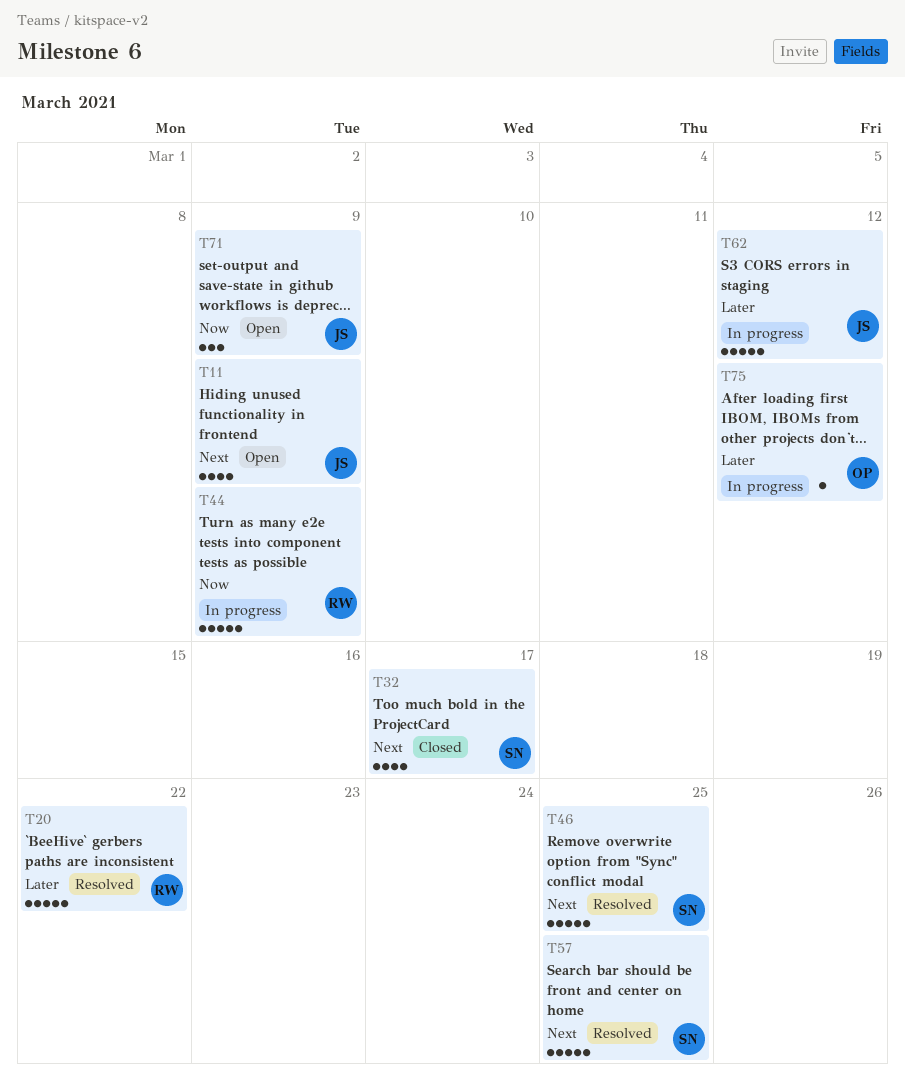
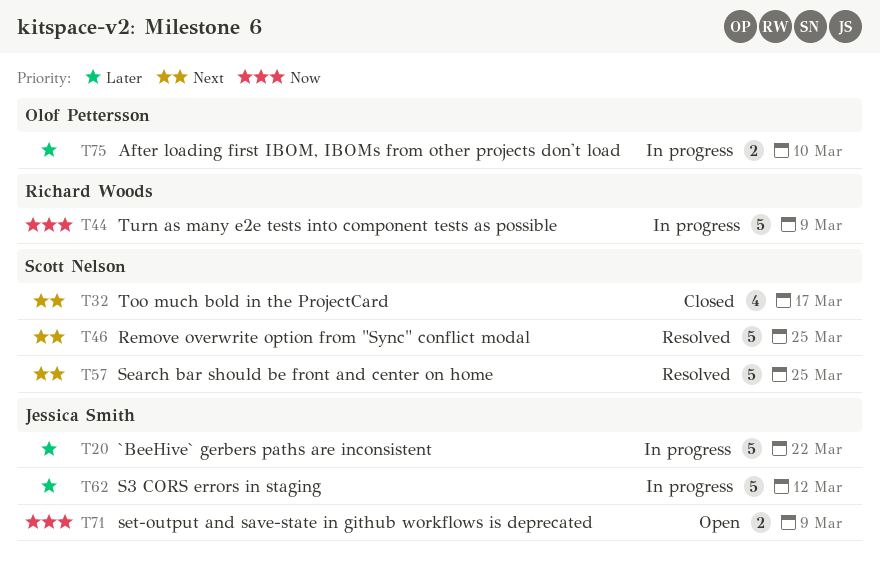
T11: present -> none
T20, status: Resolved -> In progress
T20, owner: Richard Woods -> Jessica Smith
T71, estimate: 3 -> 2
T75, estimate: 1 -> 2
T75, due: Mar 12 -> Mar 10

